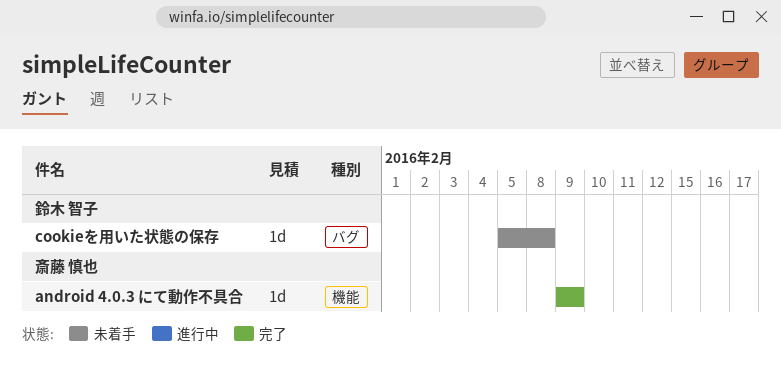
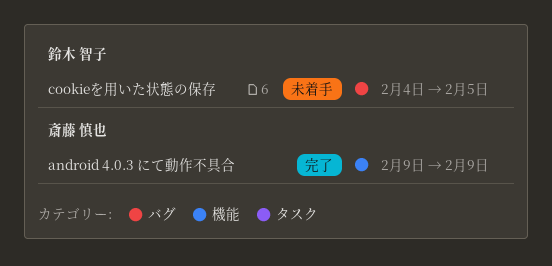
cookieを用いた状態の保存, start: Feb 5 -> Feb 4
cookieを用いた状態の保存, due: Feb 8 -> Feb 5

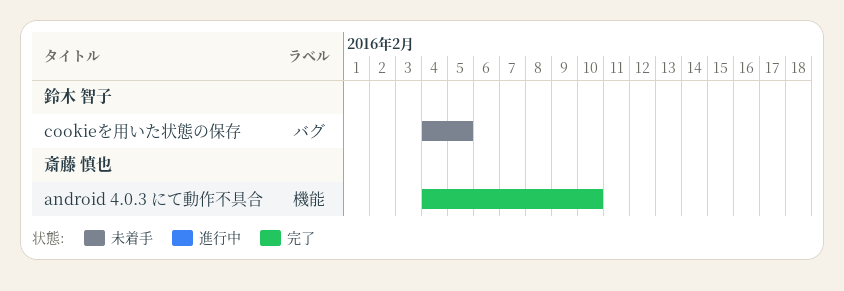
android 4.0.3 にて動作不具合, start: Feb 9 -> Feb 4
android 4.0.3 にて動作不具合, due: Feb 9 -> Feb 10

